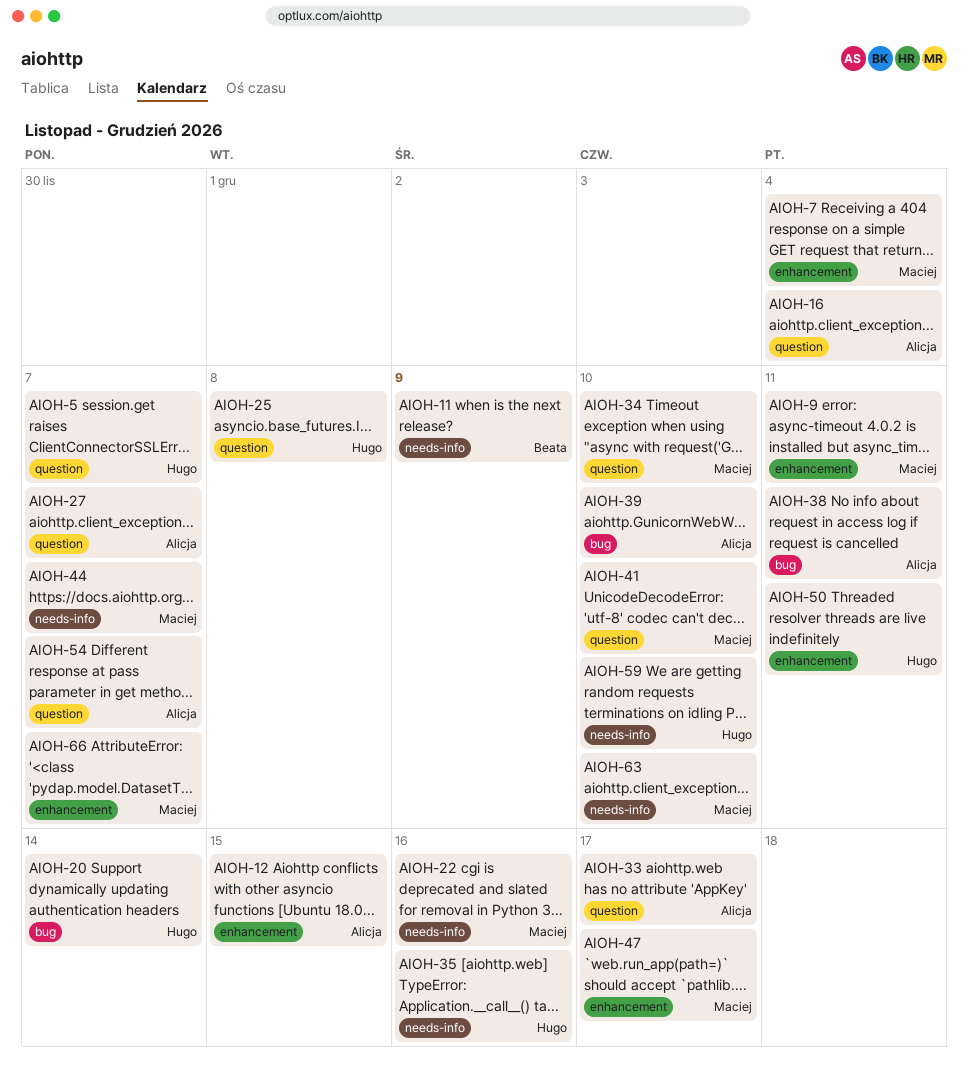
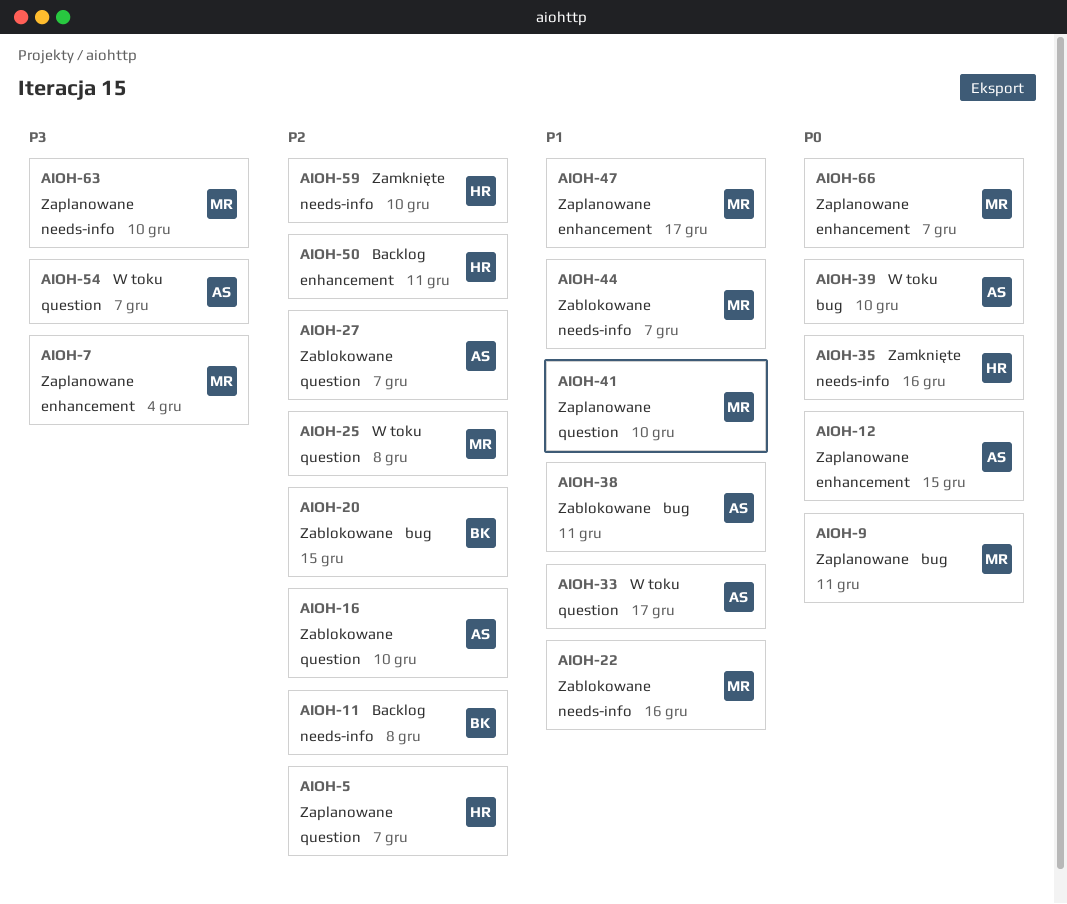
AIOH-9, label: enhancement -> bug
AIOH-11, due: Dec 9 -> Dec 8
AIOH-16, due: Dec 4 -> Dec 10
AIOH-20, owner: Hugo -> Beata
AIOH-20, due: Dec 14 -> Dec 15
AIOH-25, owner: Hugo -> Maciej
AIOH-34: present -> none

